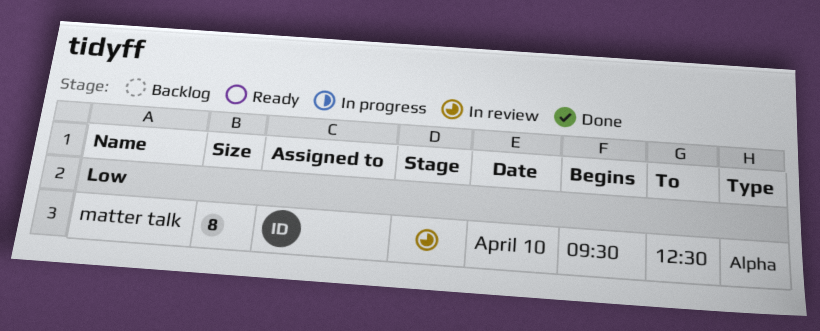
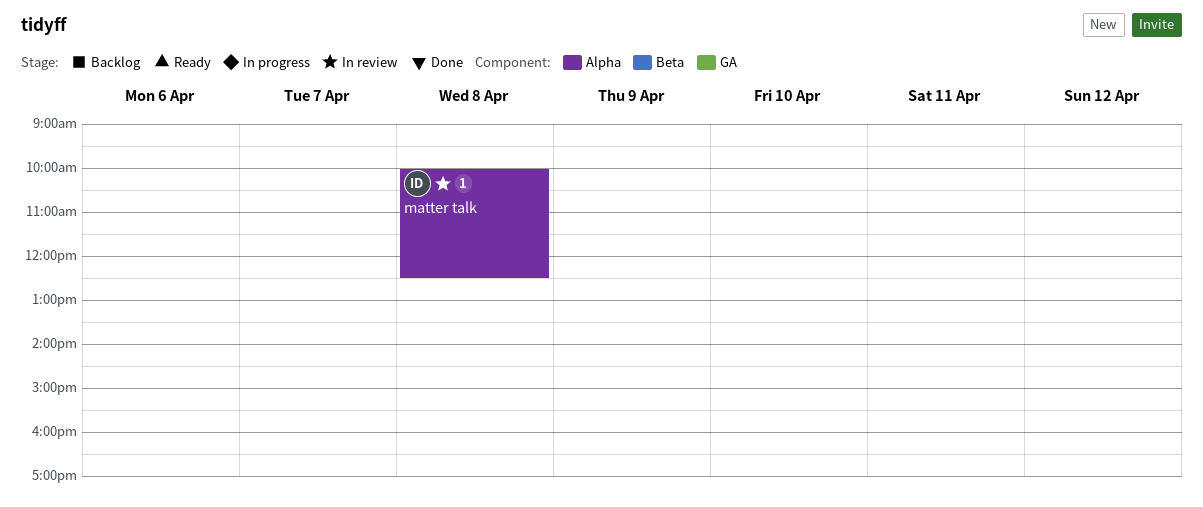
matter talk, estimate: 8 -> 1
matter talk, day: Apr 10 -> Apr 8
matter talk, begins: 09:30 -> 10:00

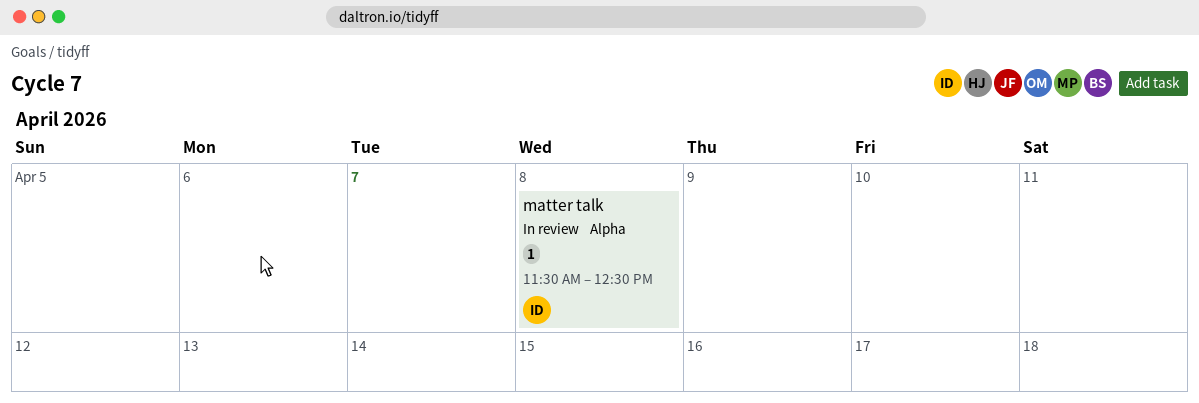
matter talk, begins: 10:00 -> 11:30

